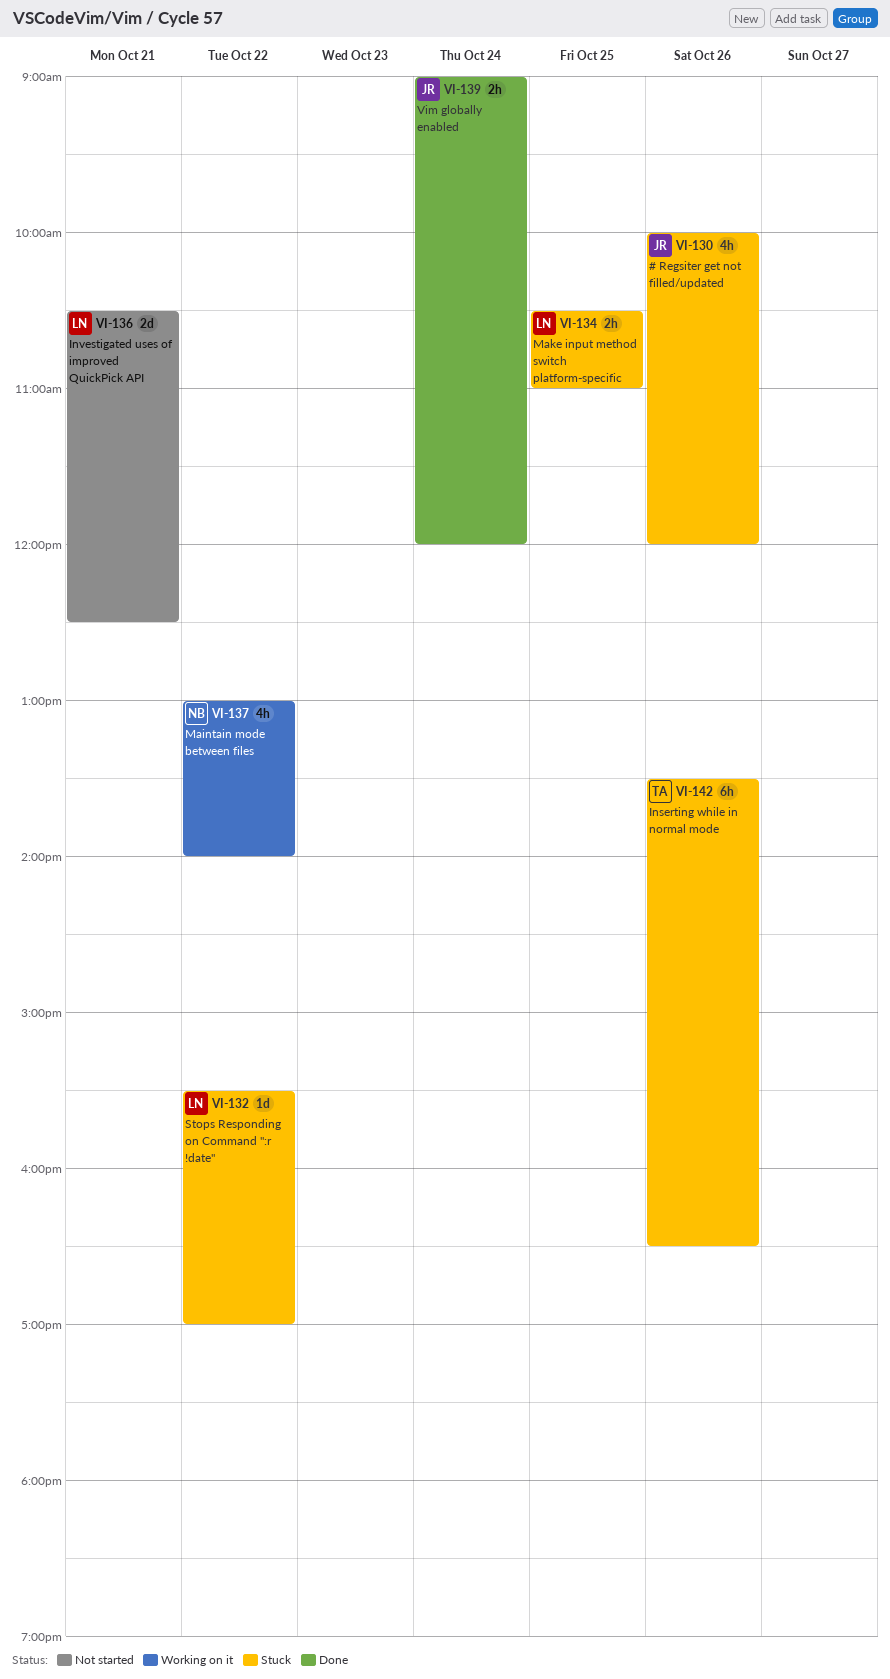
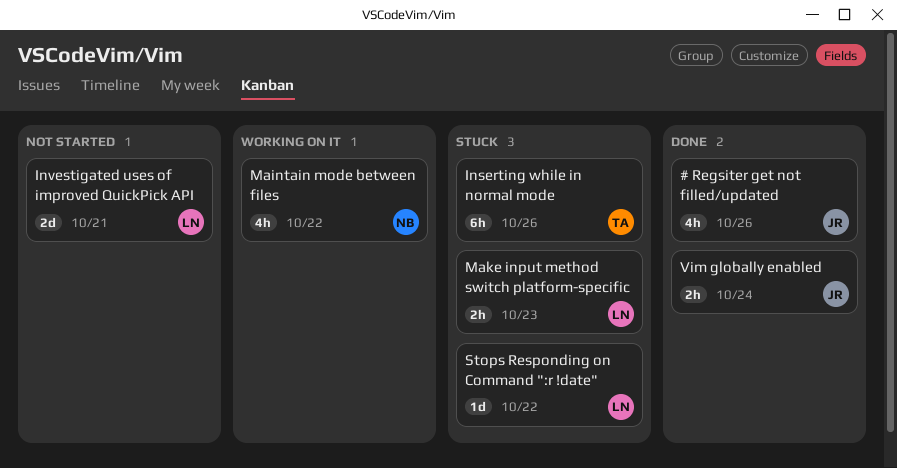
# Regsiter get not filled/updated, status: Stuck -> Done
Make input method switch platform-specific, day: Oct 25 -> Oct 23

